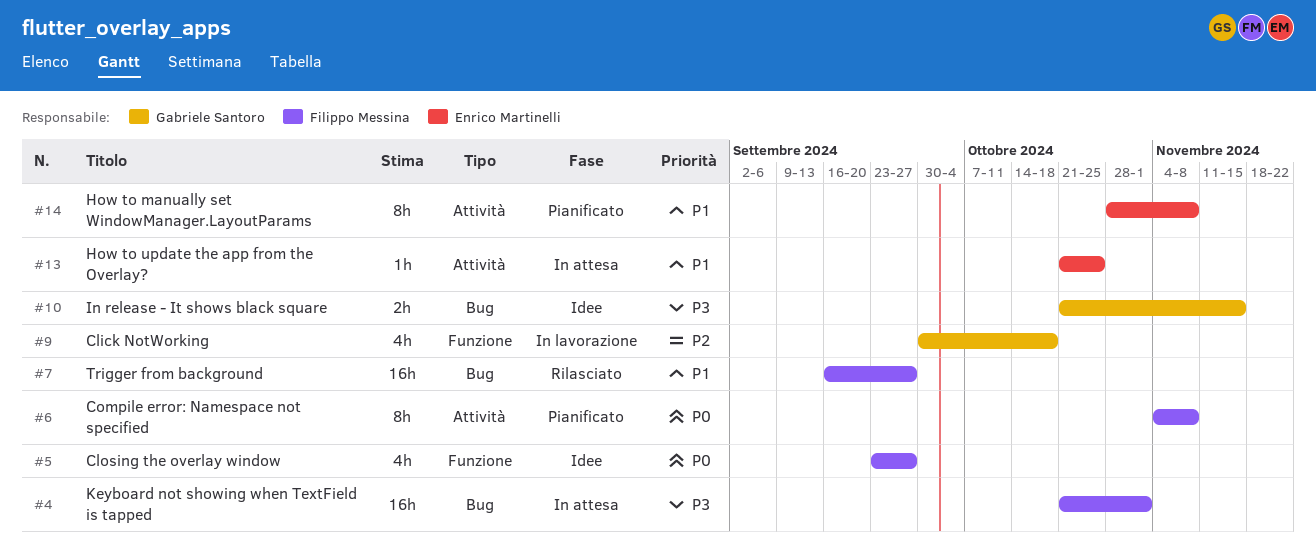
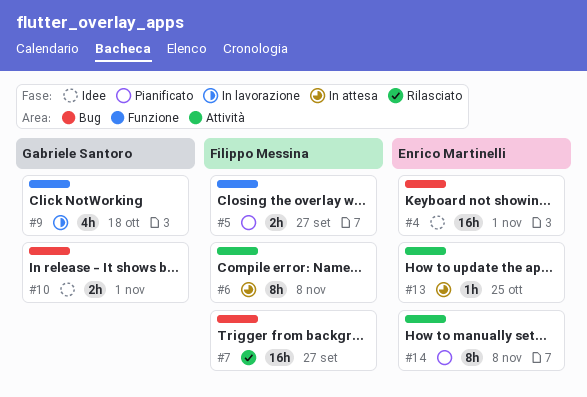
#4, status: In attesa -> Idee
#4, owner: Filippo Messina -> Enrico Martinelli
#5, status: Idee -> Pianificato
#5, estimate: 4h -> 2h
#6, status: Pianificato -> In attesa
#10, due: Nov 15 -> Nov 1

